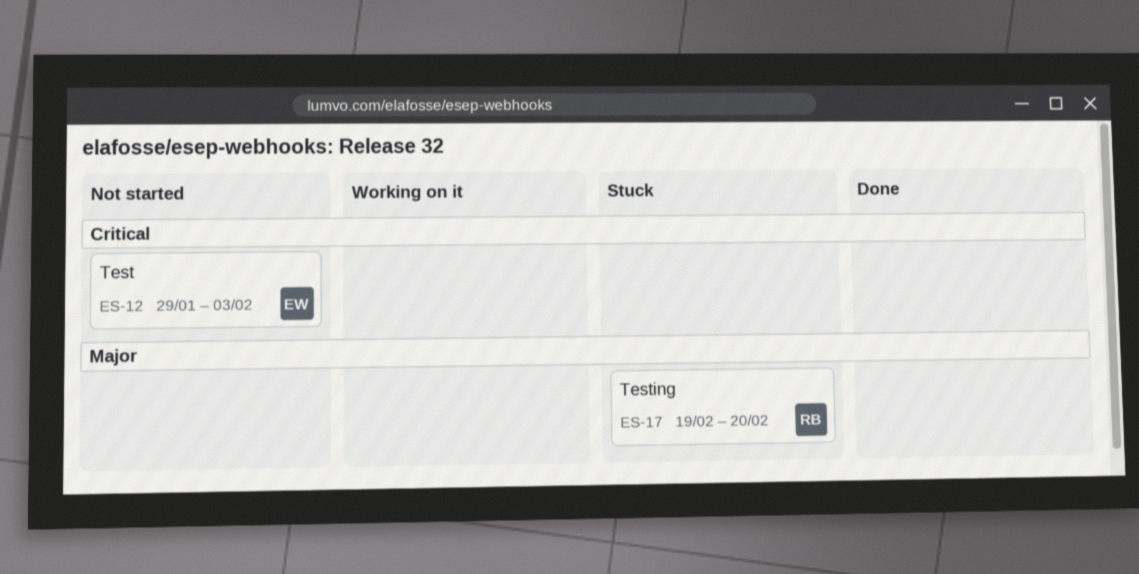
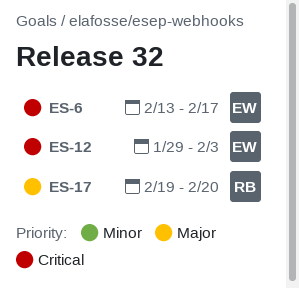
ES-6: none -> present

